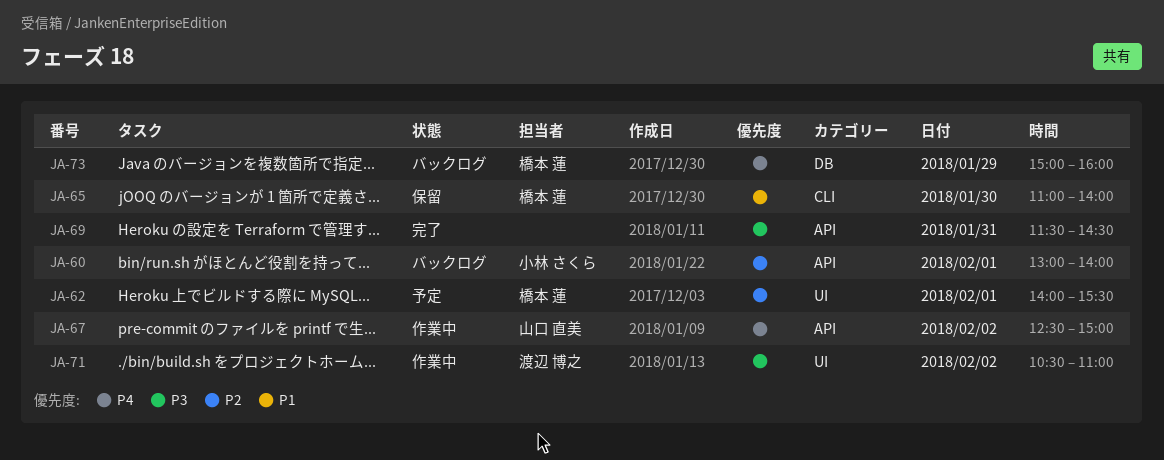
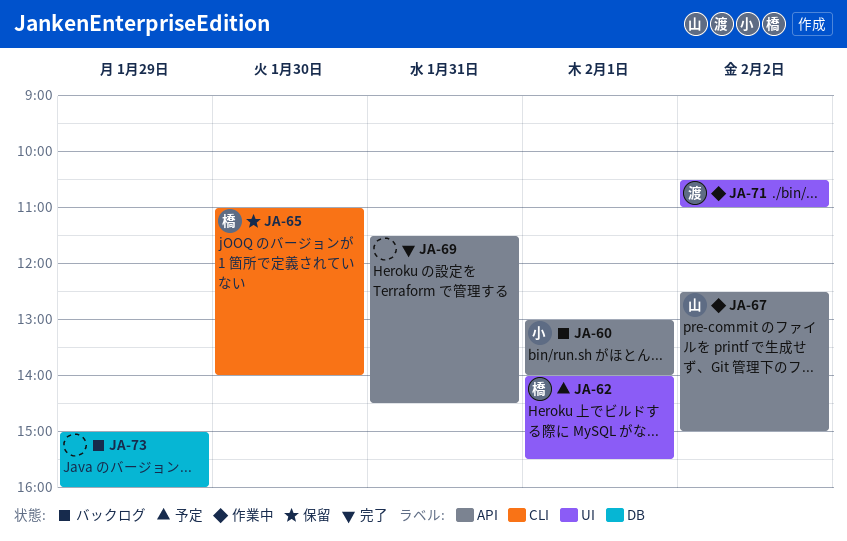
JA-73, owner: 橋本 蓮 -> none

